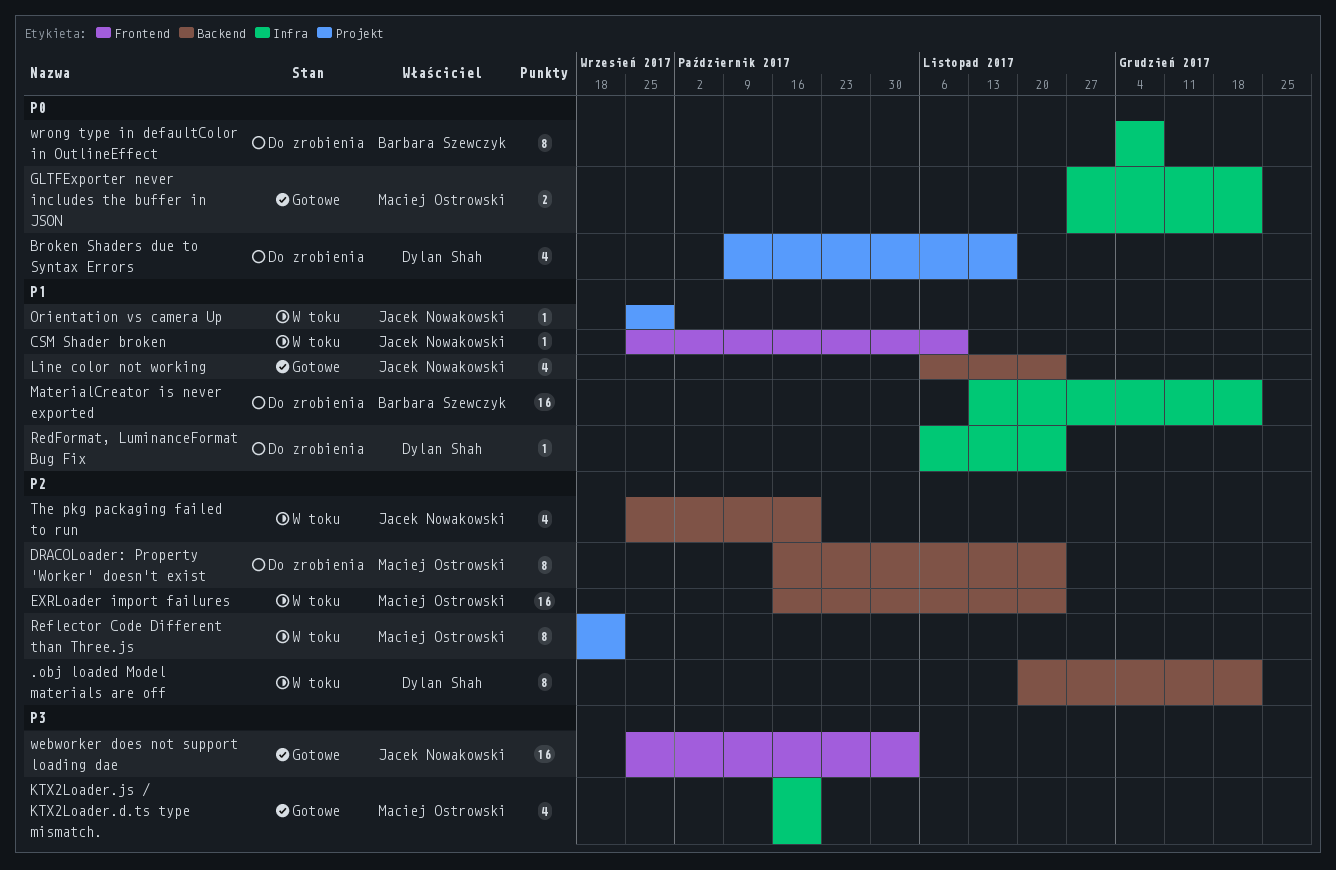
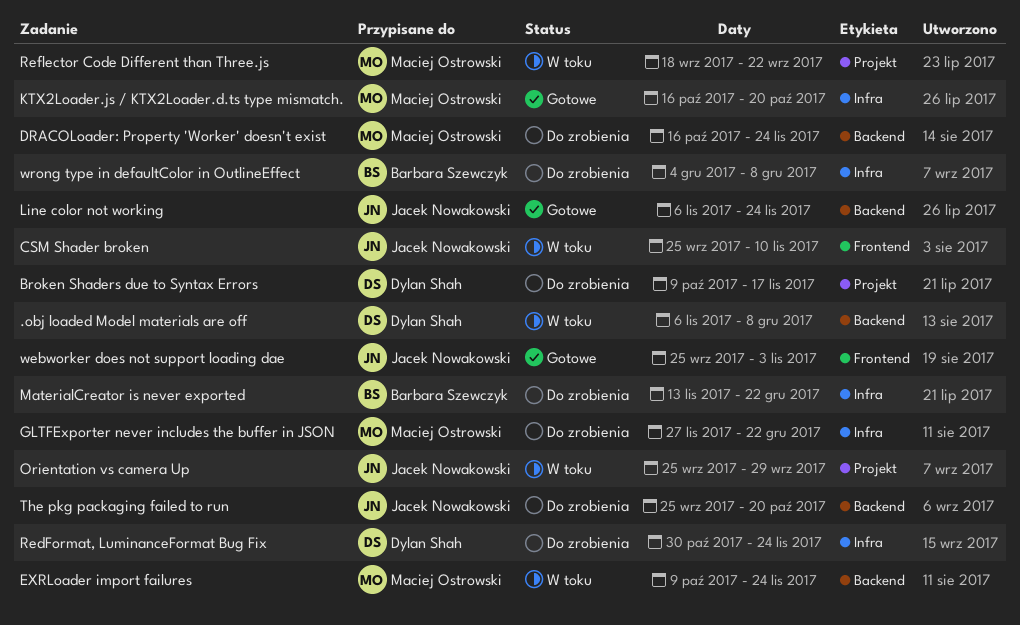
.obj loaded Model materials are off, start: Nov 20 -> Nov 6
.obj loaded Model materials are off, due: Dec 22 -> Dec 8
EXRLoader import failures, start: Oct 16 -> Oct 9
GLTFExporter never includes the buffer in JSON, status: Gotowe -> Do zrobienia
RedFormat, LuminanceFormat Bug Fix, start: Nov 6 -> Oct 30
The pkg packaging failed to run, status: W toku -> Do zrobienia

